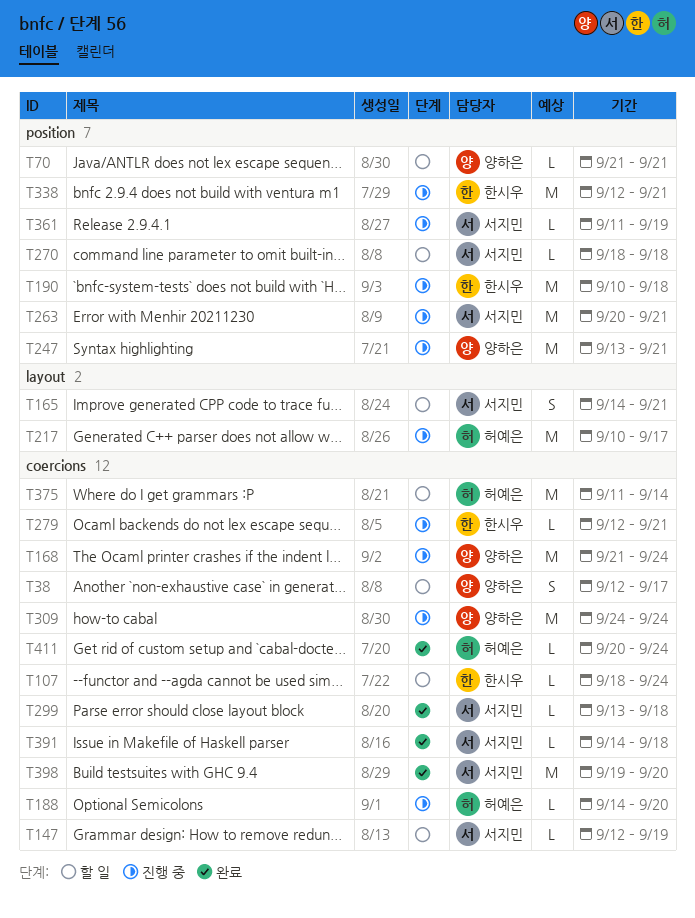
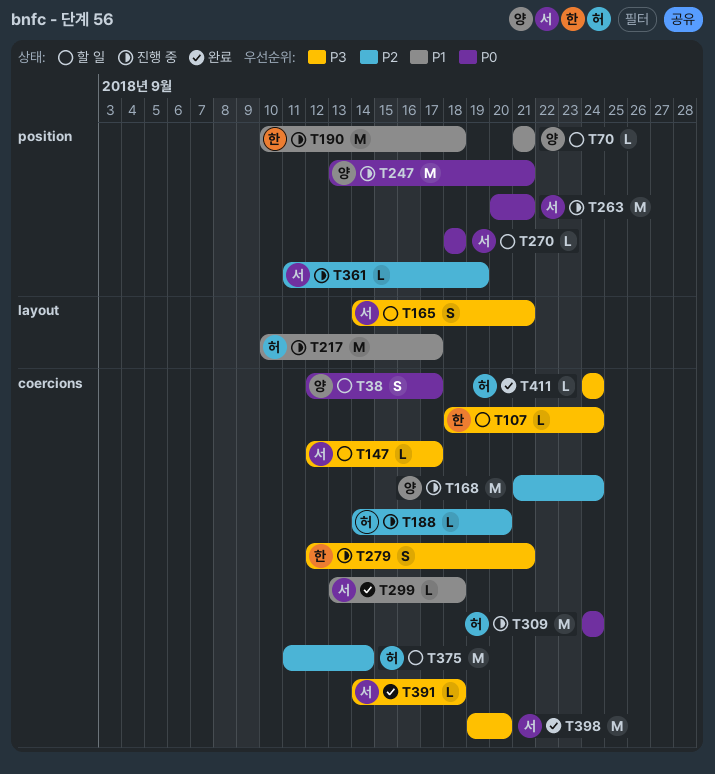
T147, due: Sep 19 -> Sep 17
T279, estimate: L -> S
T309, owner: 양하은 -> 허예은
T338: present -> none
T411, start: Sep 20 -> Sep 24

